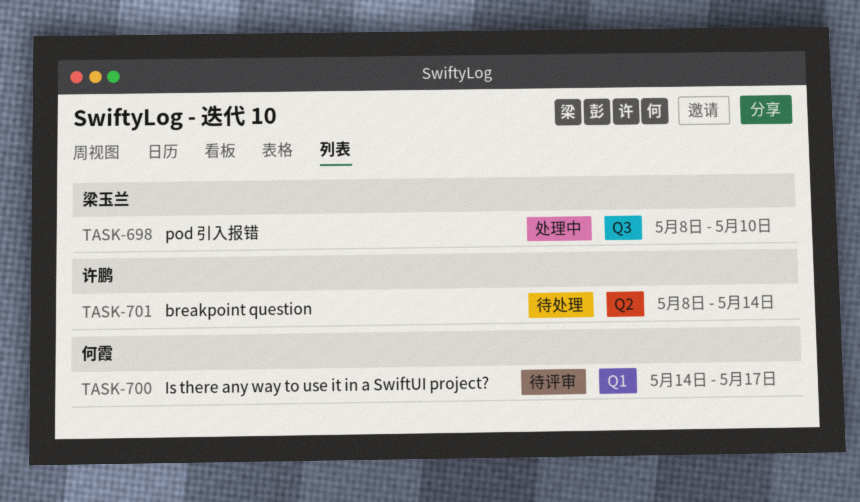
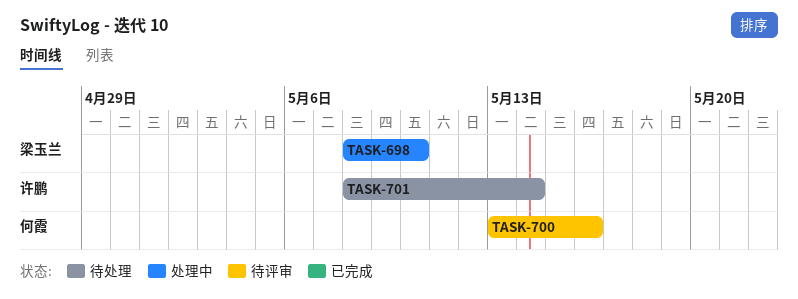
TASK-700, start: May 14 -> May 13
TASK-700, due: May 17 -> May 16

